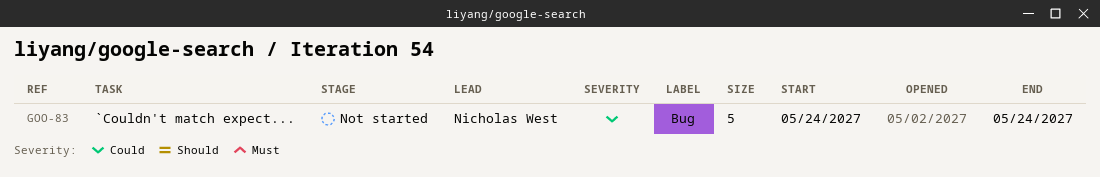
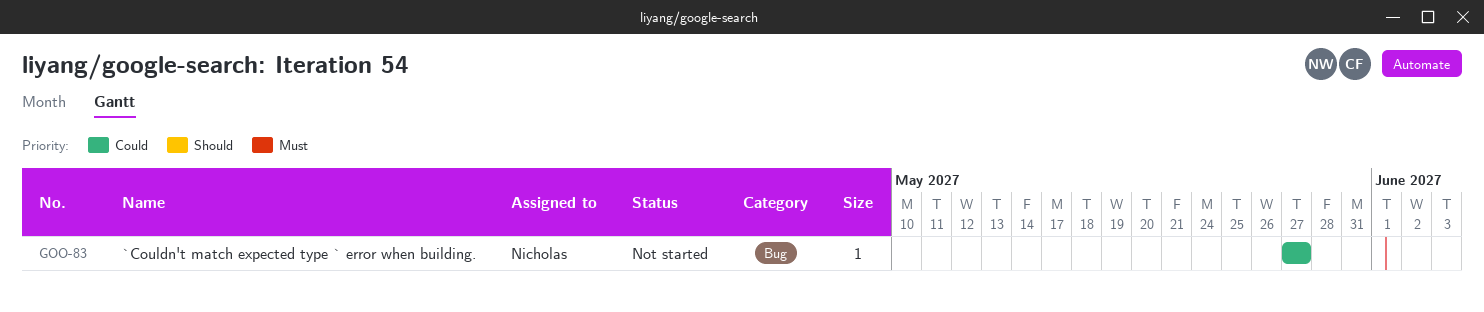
GOO-83, estimate: 5 -> 1
GOO-83, start: May 24 -> May 27
GOO-83, due: May 24 -> May 27

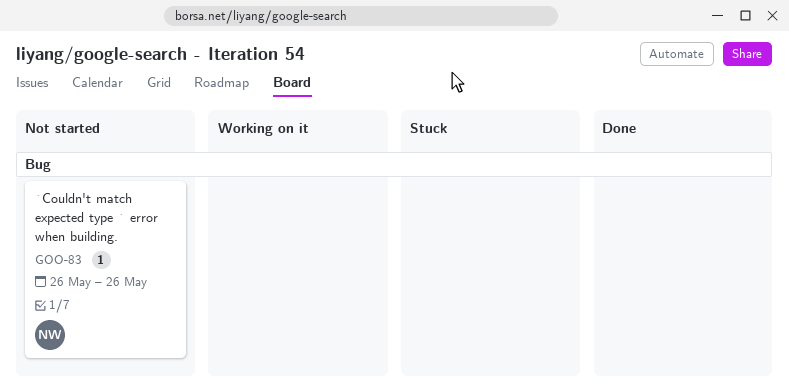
GOO-83, start: May 27 -> May 26
GOO-83, due: May 27 -> May 26

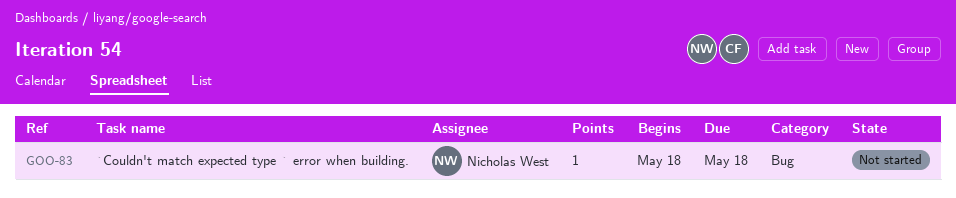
GOO-83, start: May 26 -> May 18
GOO-83, due: May 26 -> May 18

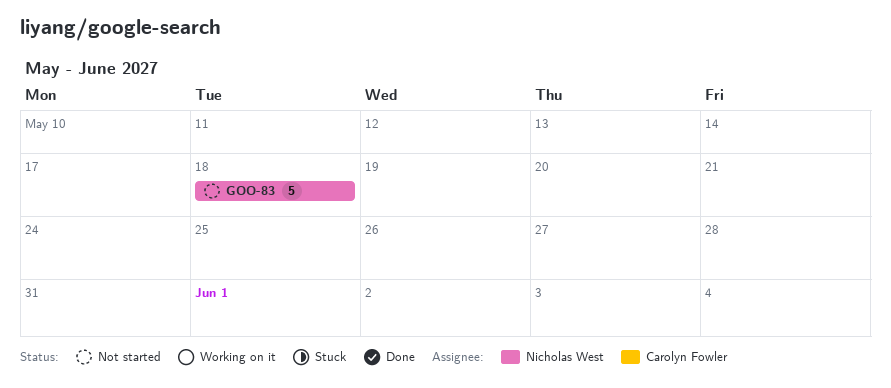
GOO-83, estimate: 1 -> 5

